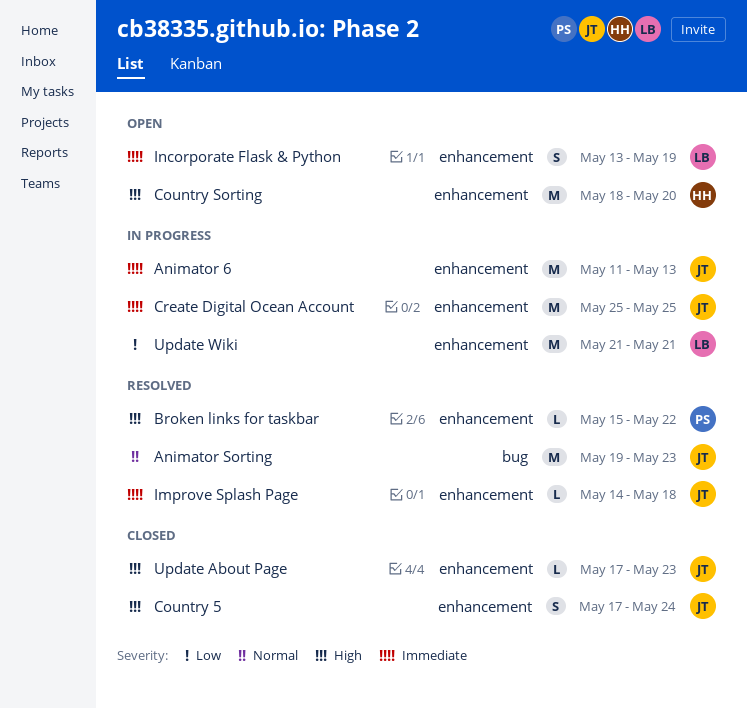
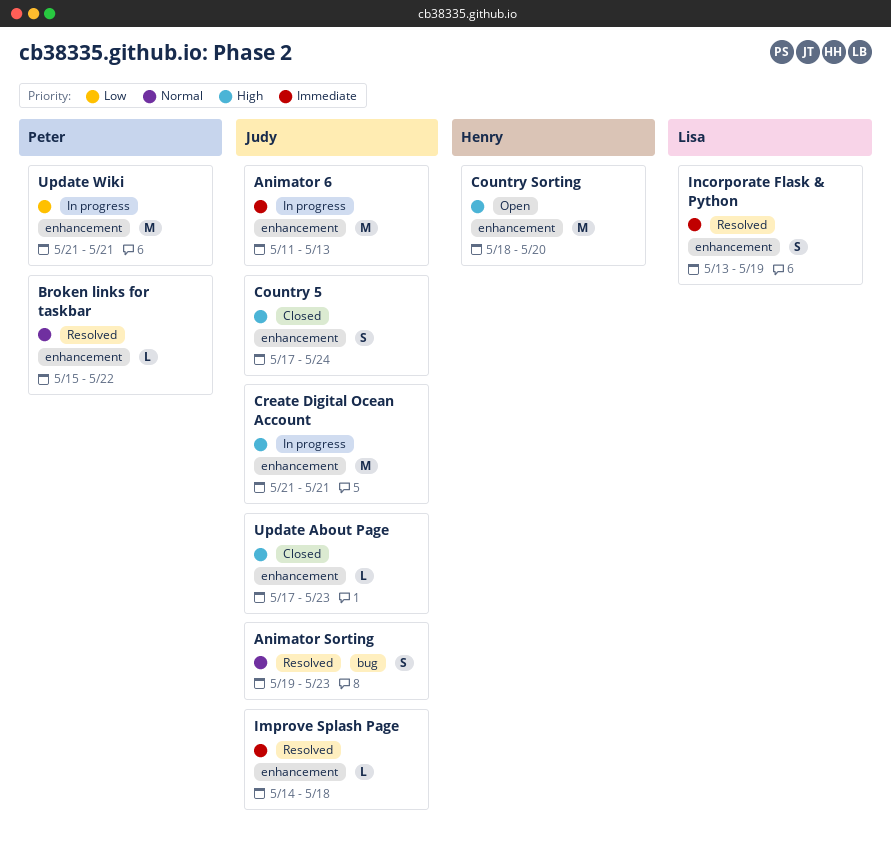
Animator Sorting, estimate: M -> S
Broken links for taskbar, priority: High -> Normal
Create Digital Ocean Account, priority: Immediate -> High
Create Digital Ocean Account, start: May 25 -> May 21
Create Digital Ocean Account, due: May 25 -> May 21
Incorporate Flask & Python, status: Open -> Resolved
Update Wiki, owner: Lisa -> Peter

